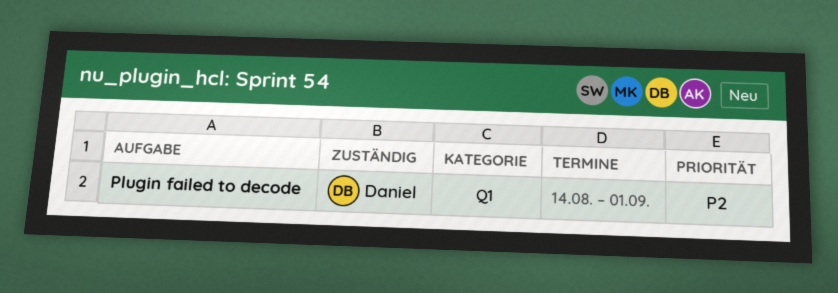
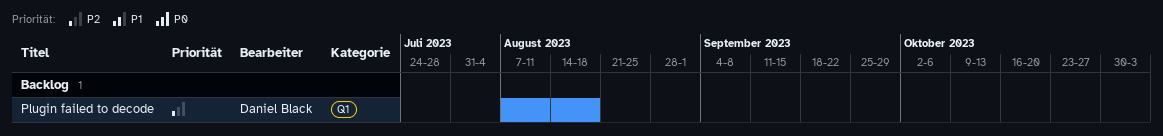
Plugin failed to decode, start: Aug 14 -> Aug 7
Plugin failed to decode, due: Sep 1 -> Aug 18

